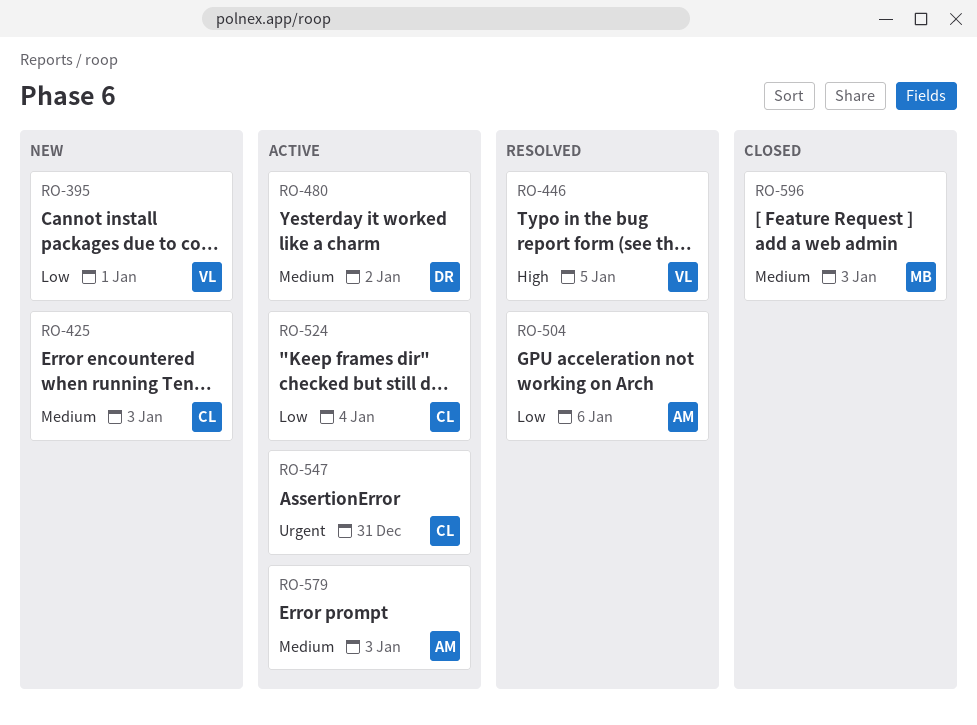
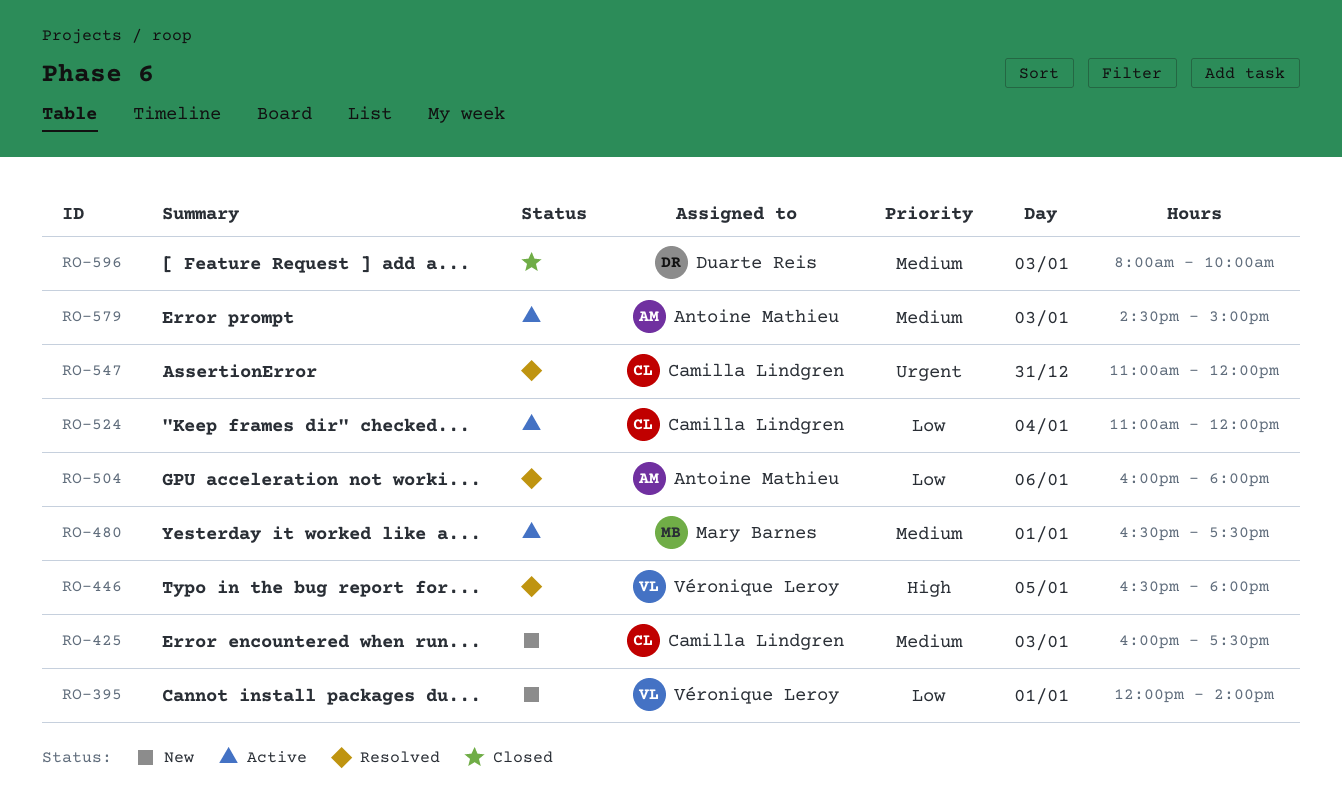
RO-480, owner: Duarte Reis -> Mary Barnes
RO-480, day: Jan 2 -> Jan 1
RO-547, status: Active -> Resolved
RO-596, owner: Mary Barnes -> Duarte Reis

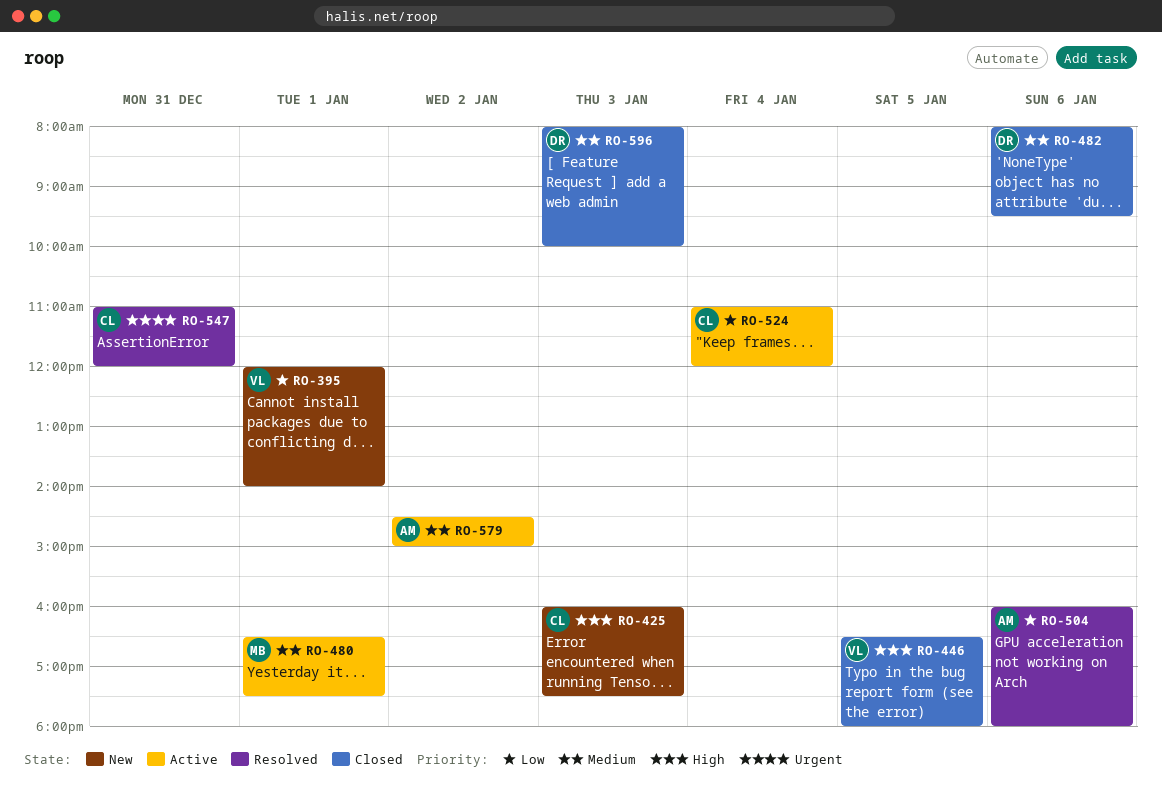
RO-425, priority: Medium -> High
RO-446, status: Resolved -> Closed
RO-482: none -> present
RO-579, day: Jan 3 -> Jan 2

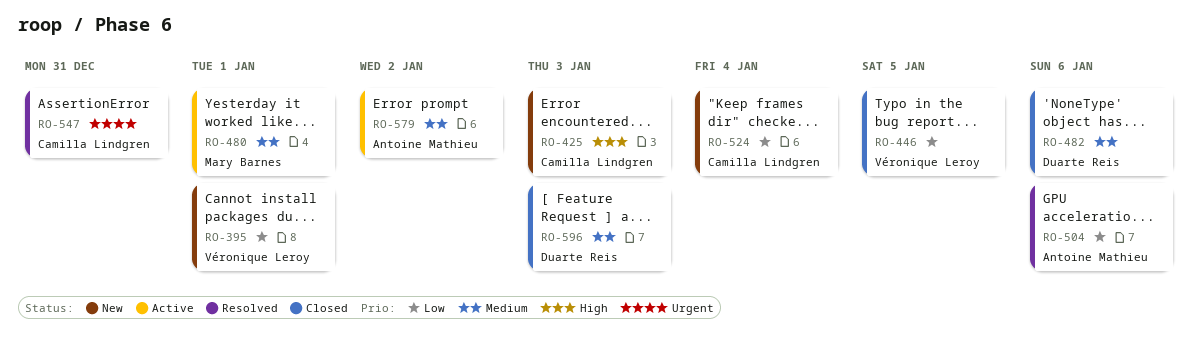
RO-446, priority: High -> Low
RO-524, status: Active -> New

